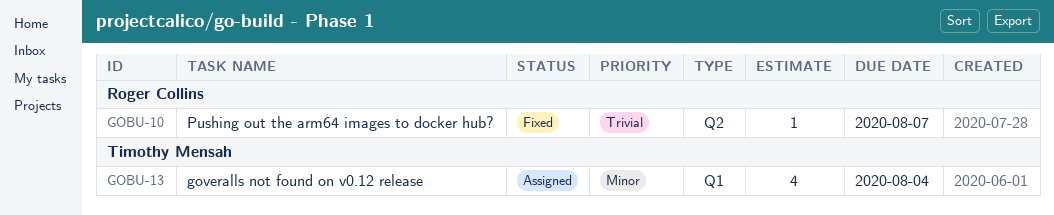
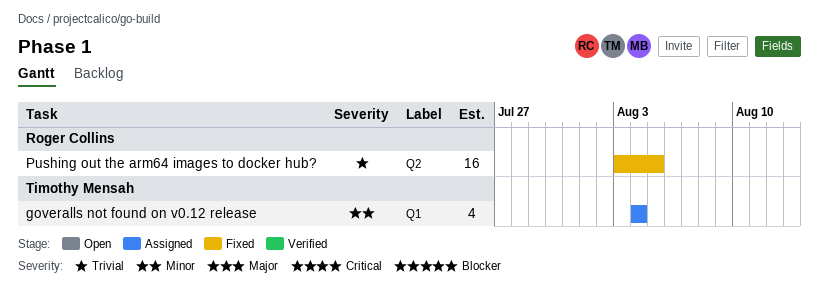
Pushing out the arm64 images to docker hub?, estimate: 1 -> 16
Pushing out the arm64 images to docker hub?, due: Aug 7 -> Aug 5

